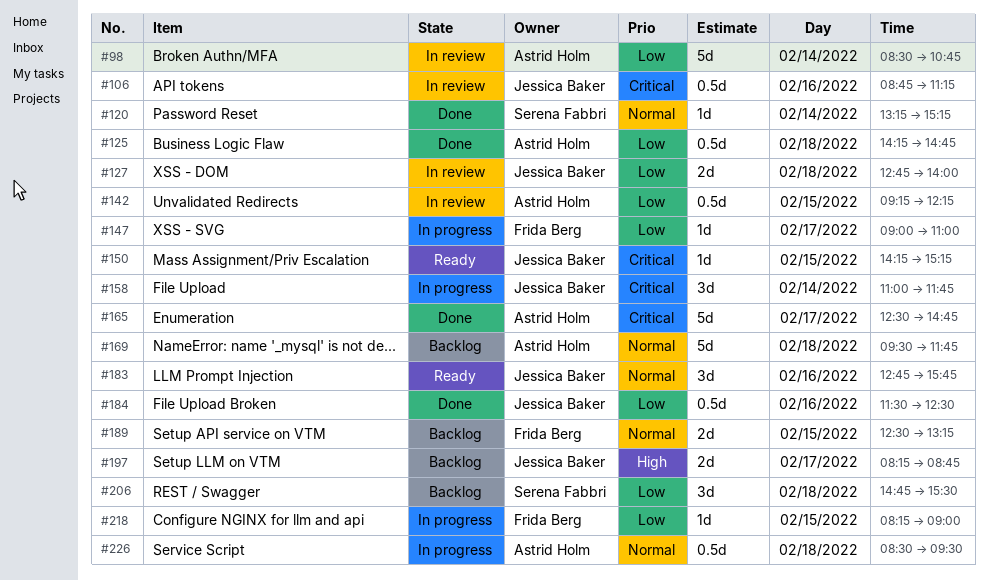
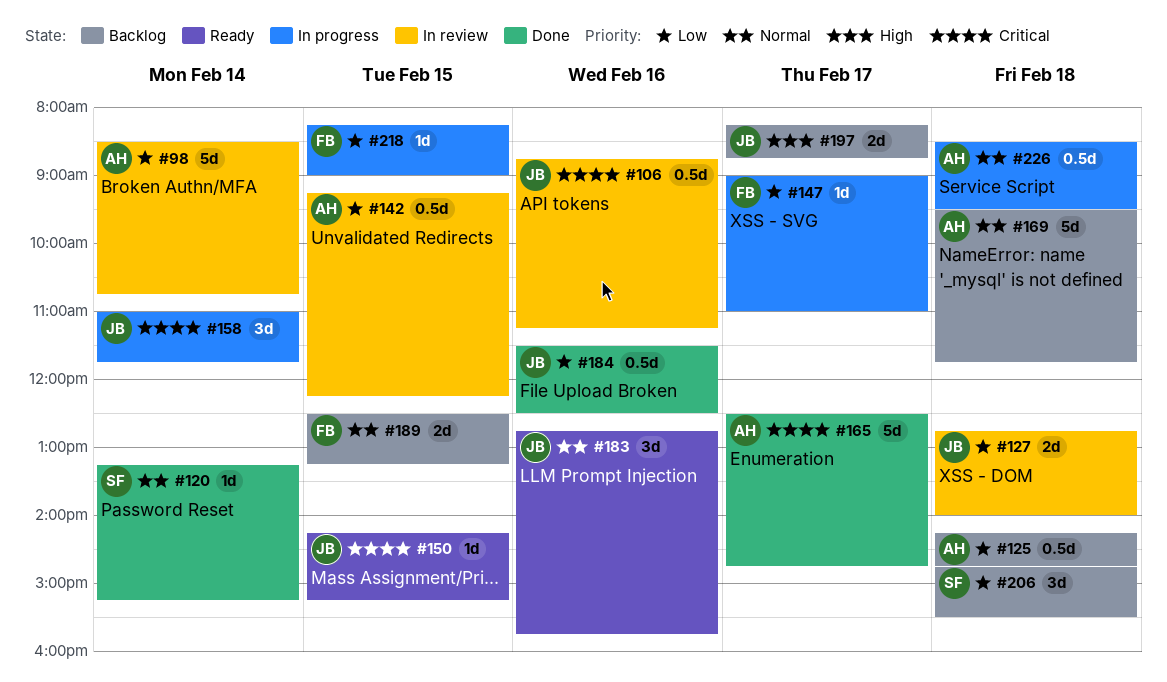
#125, status: Done -> Backlog

